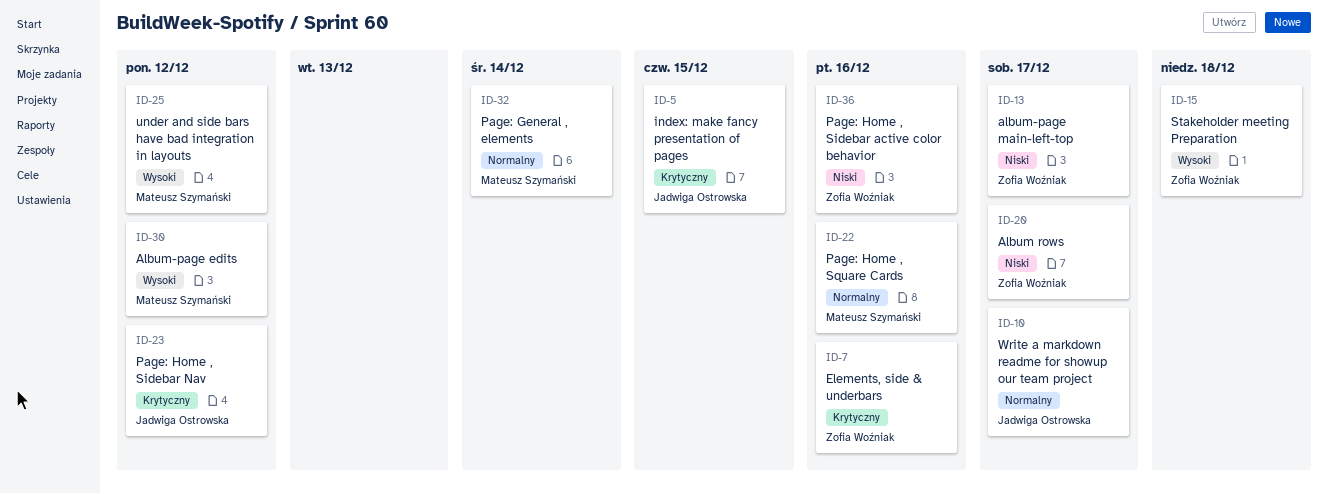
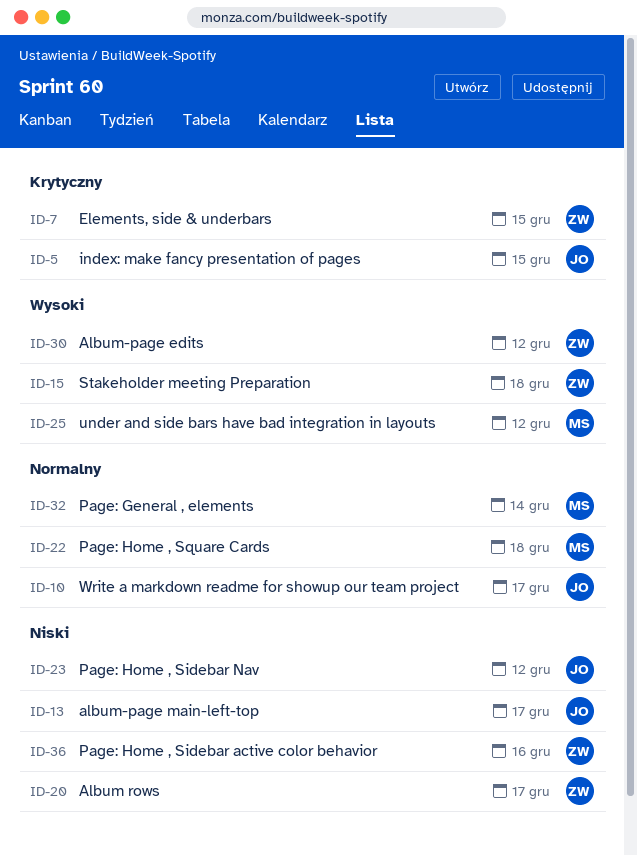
ID-7, due: Dec 16 -> Dec 15
ID-13, owner: Zofia Woźniak -> Jadwiga Ostrowska
ID-22, due: Dec 16 -> Dec 18
ID-23, priority: Krytyczny -> Niski
ID-30, owner: Mateusz Szymański -> Zofia Woźniak

